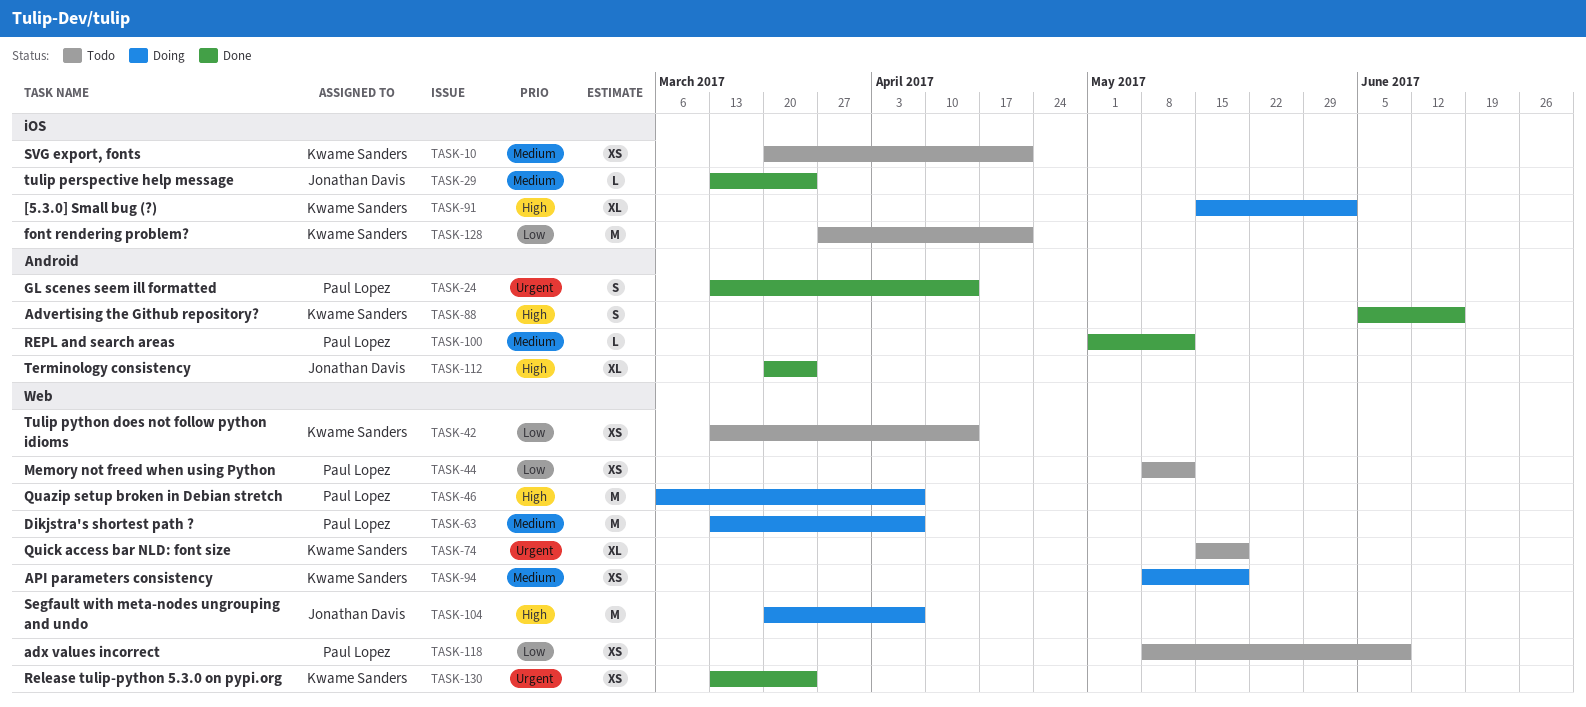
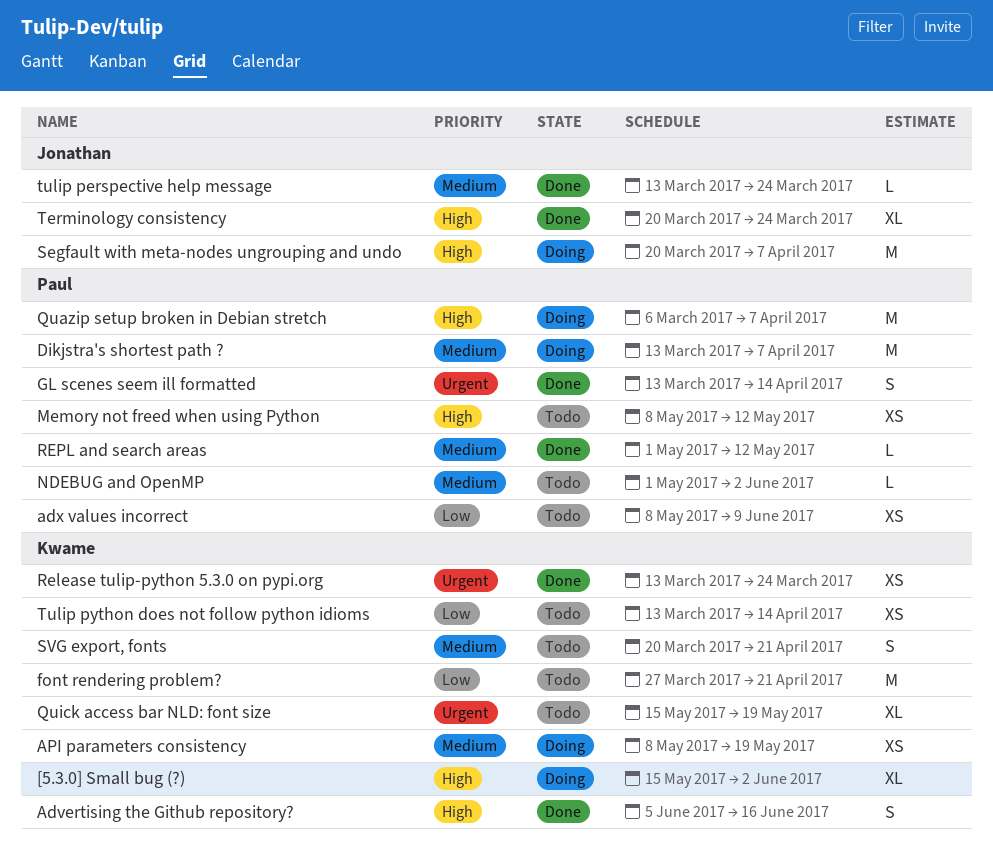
Memory not freed when using Python, priority: Low -> High
NDEBUG and OpenMP: none -> present
SVG export, fonts, estimate: XS -> S

